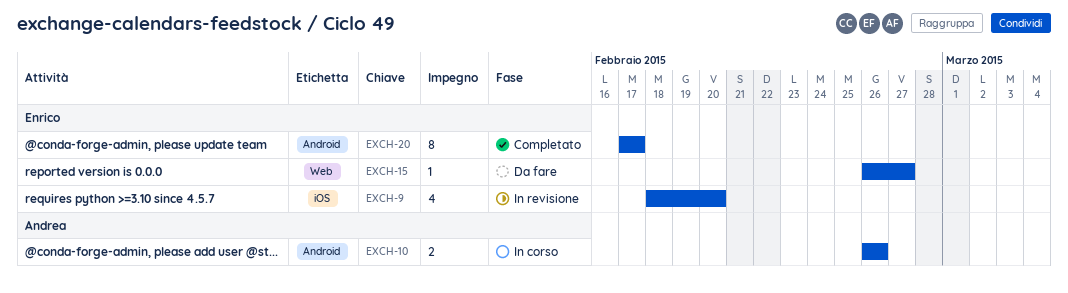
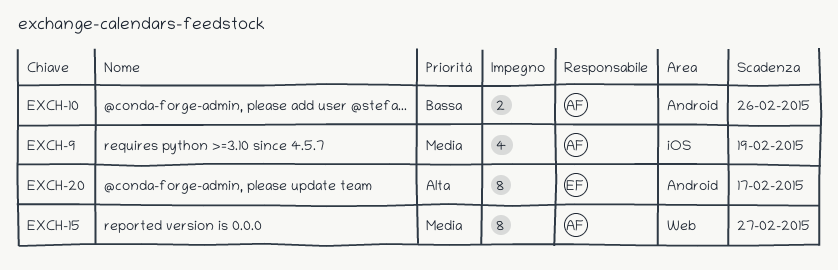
EXCH-9, owner: Enrico -> Andrea
EXCH-9, due: Feb 20 -> Feb 19
EXCH-15, owner: Enrico -> Andrea
EXCH-15, estimate: 1 -> 8

